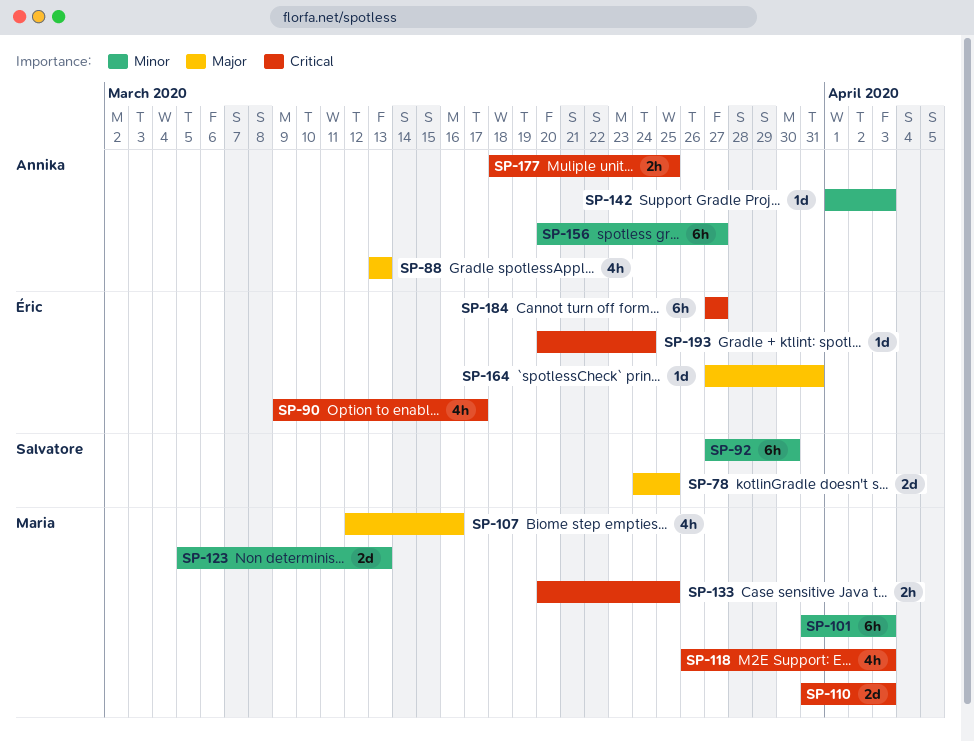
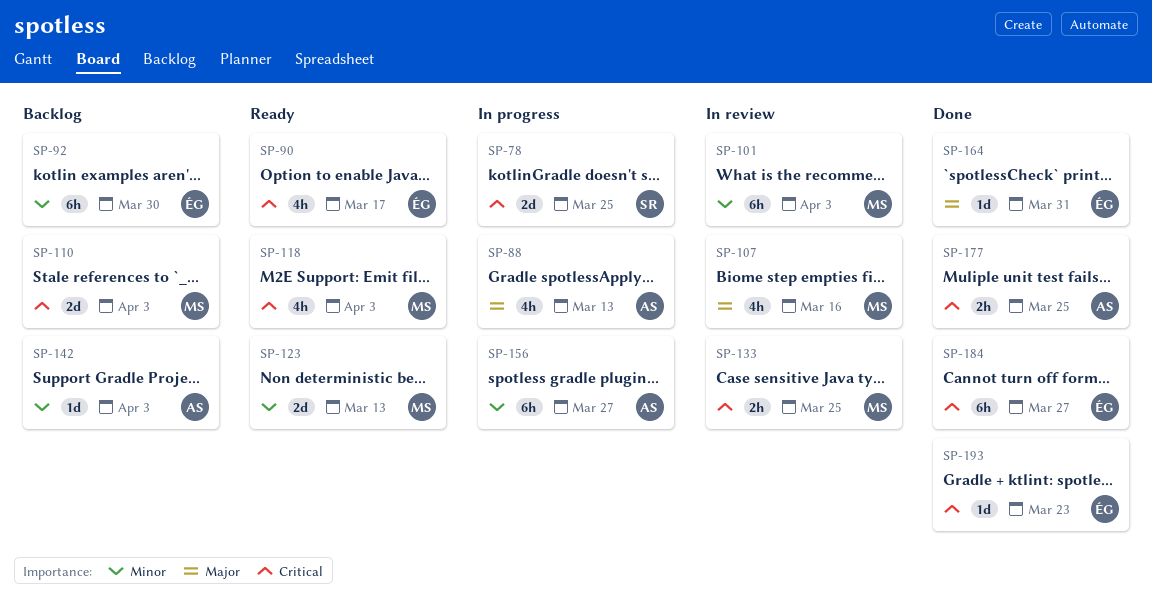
SP-78, priority: Major -> Critical
SP-92, owner: Salvatore -> Éric
SP-193, due: Mar 24 -> Mar 23

